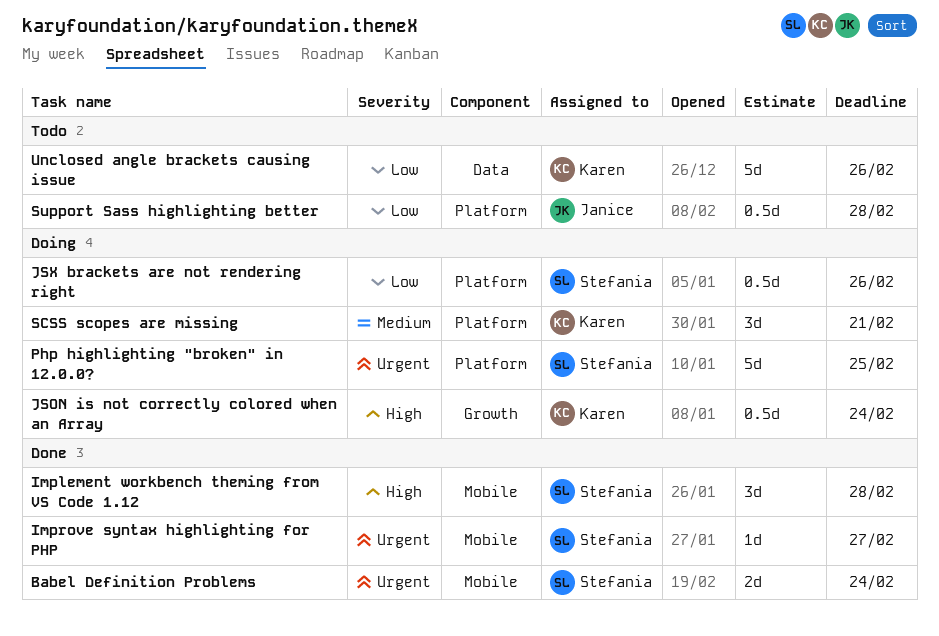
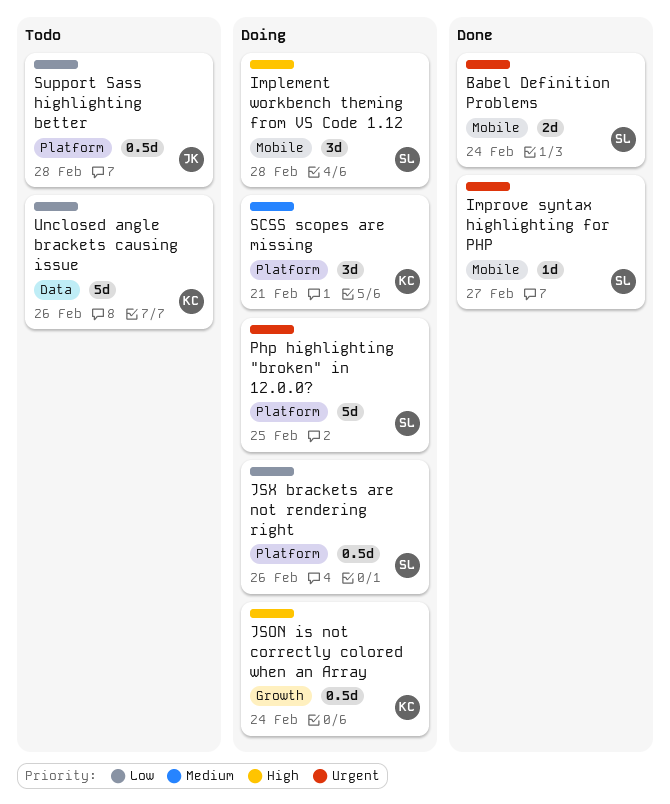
Implement workbench theming from VS Code 1.12, status: Done -> Doing

